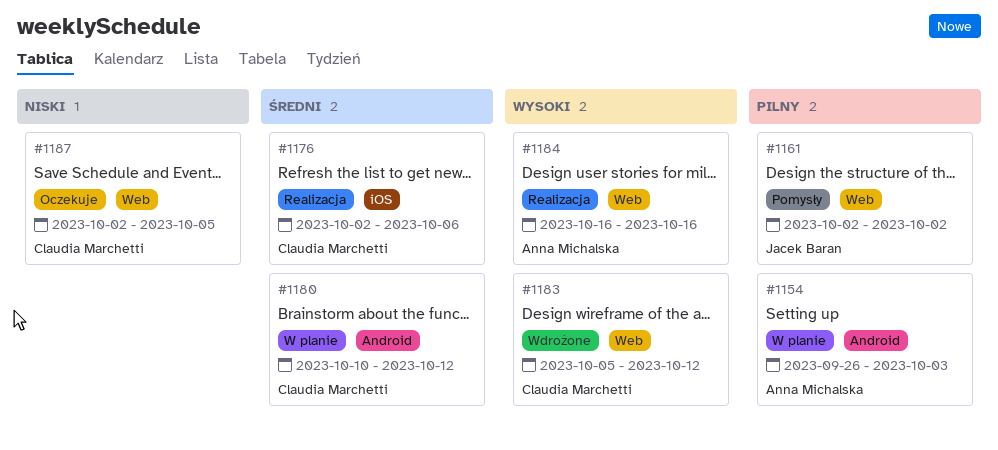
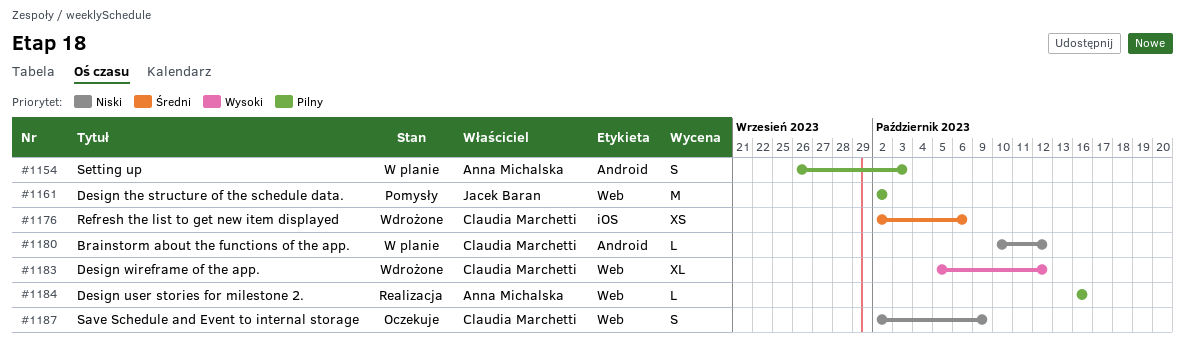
#1176, status: Realizacja -> Wdrożone
#1180, priority: Średni -> Niski
#1184, priority: Wysoki -> Pilny
#1187, due: Oct 5 -> Oct 9

